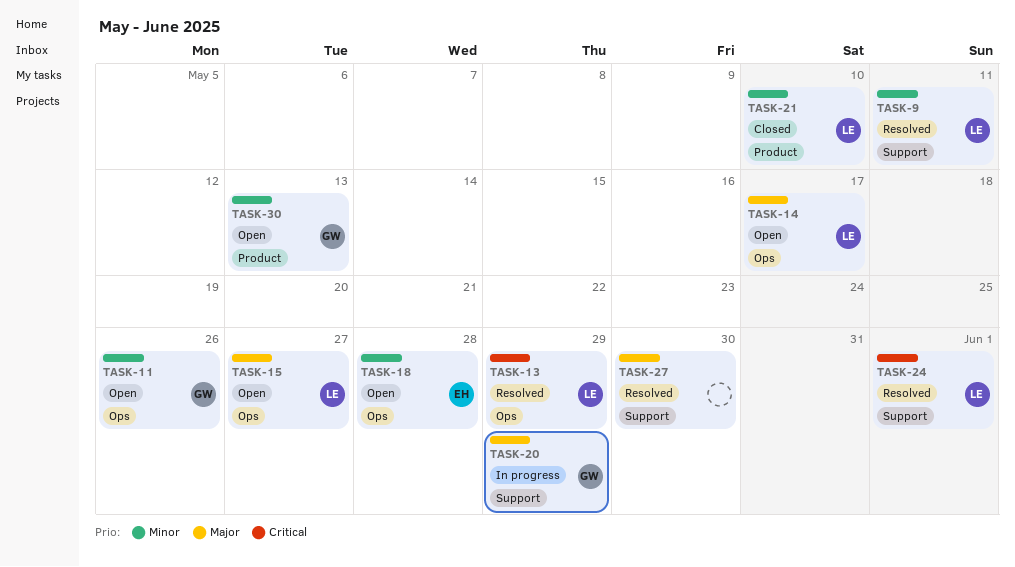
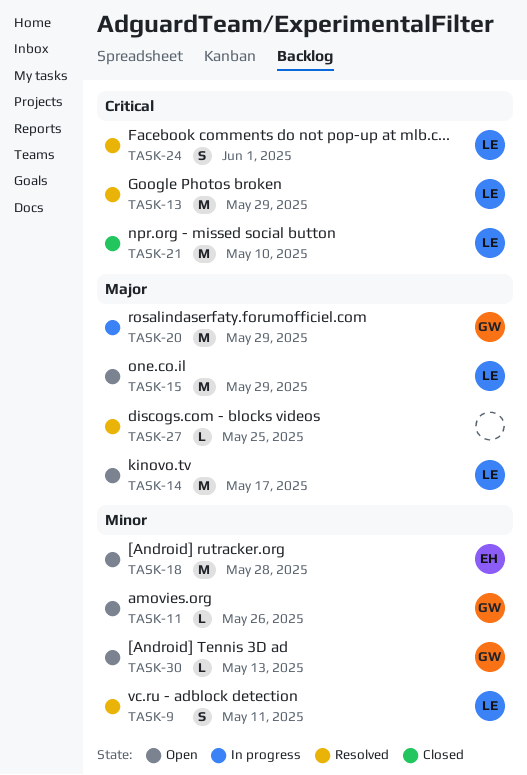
TASK-15, due: May 27 -> May 29
TASK-21, priority: Minor -> Critical
TASK-27, due: May 30 -> May 25

